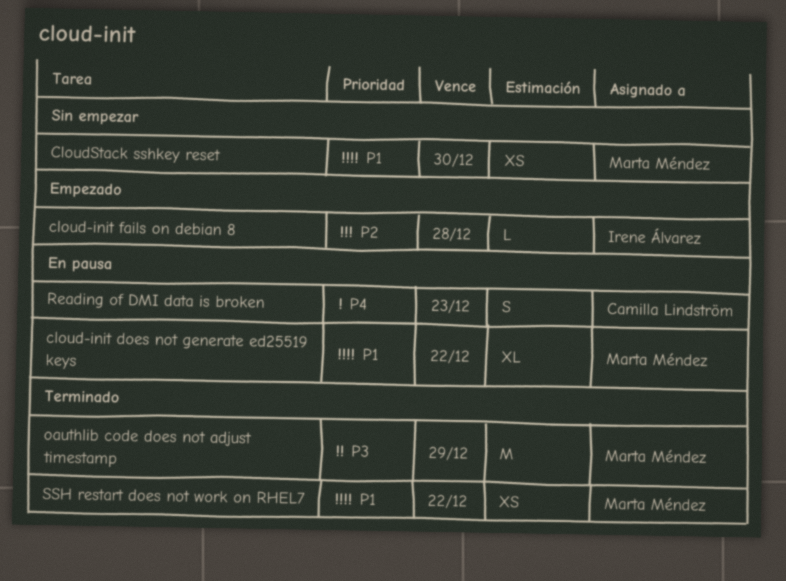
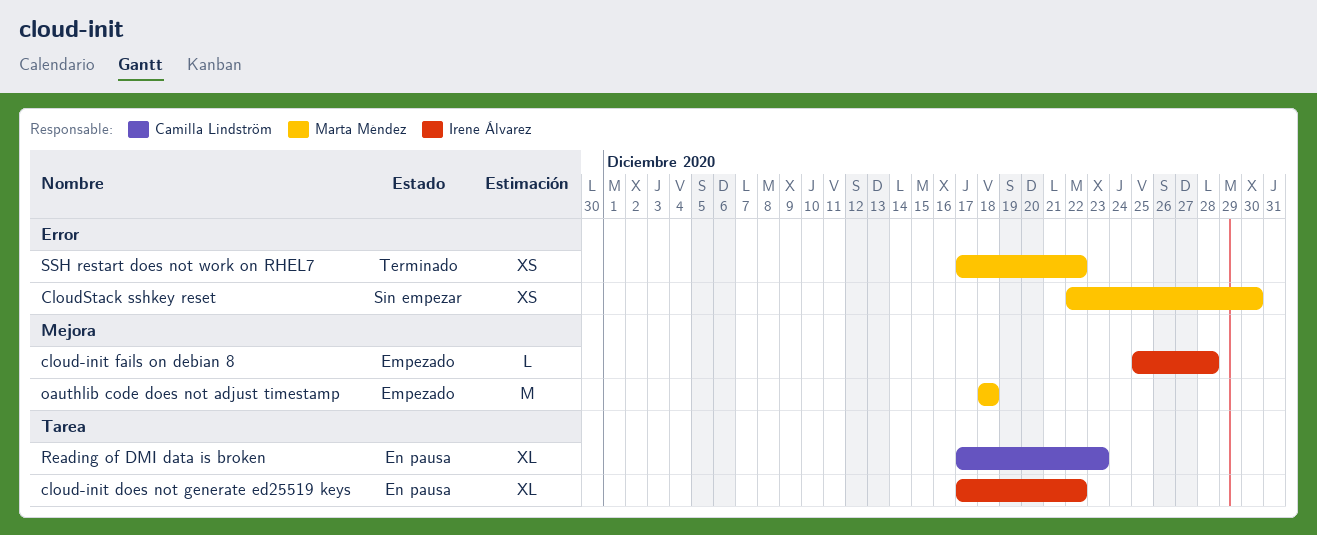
cloud-init does not generate ed25519 keys, owner: Marta Méndez -> Irene Álvarez
oauthlib code does not adjust timestamp, status: Terminado -> Empezado
oauthlib code does not adjust timestamp, due: Dec 29 -> Dec 18
Reading of DMI data is broken, estimate: S -> XL

